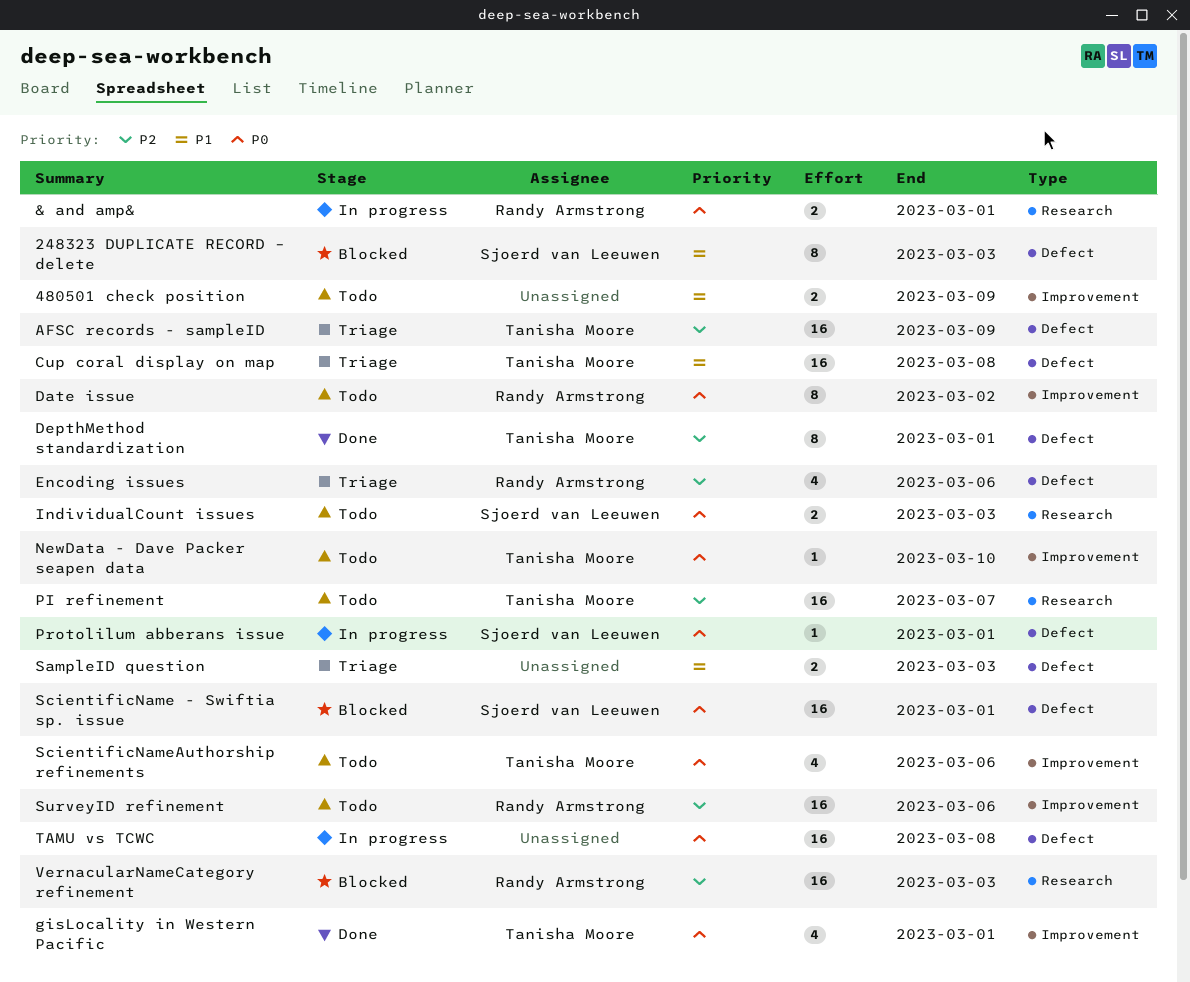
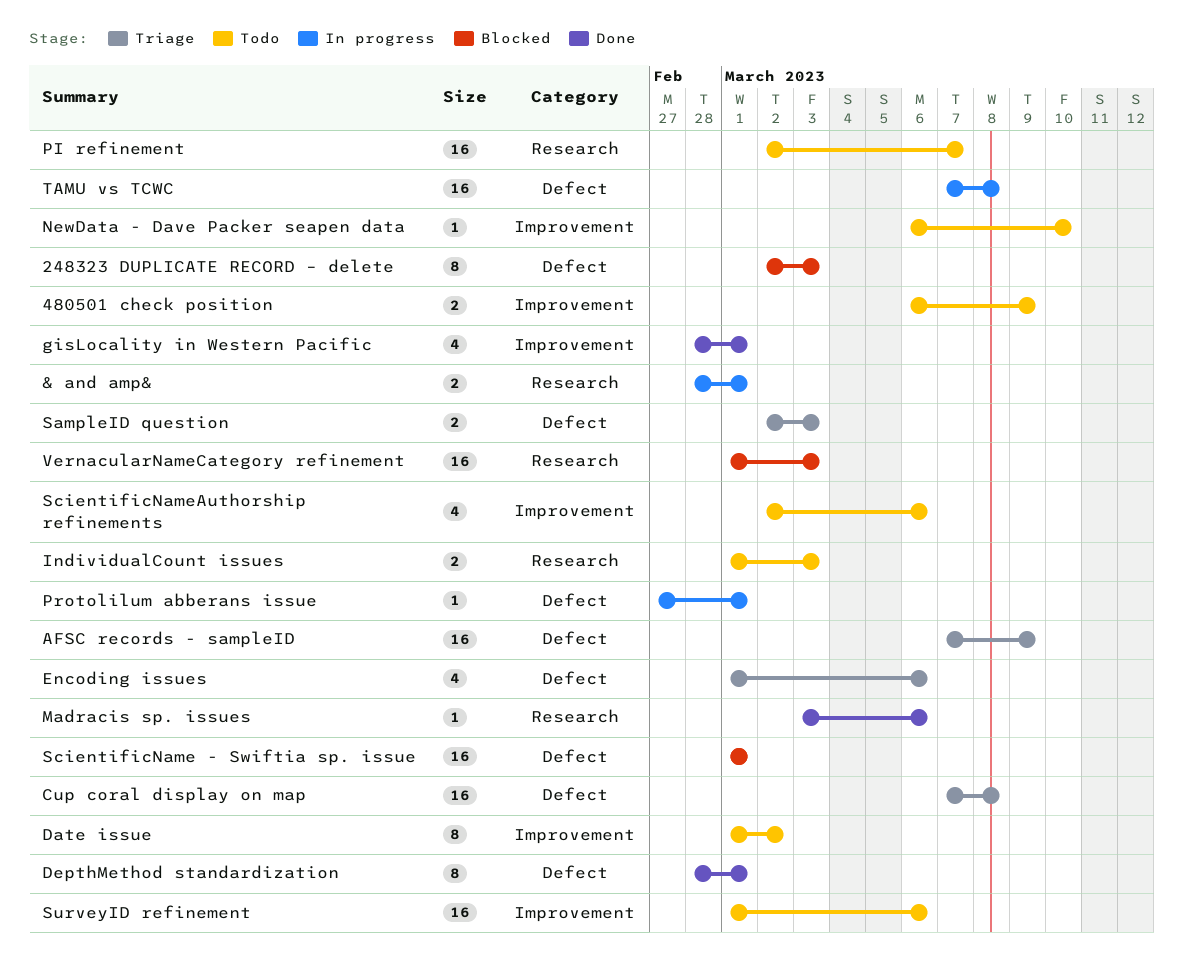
Madracis sp. issues: none -> present

